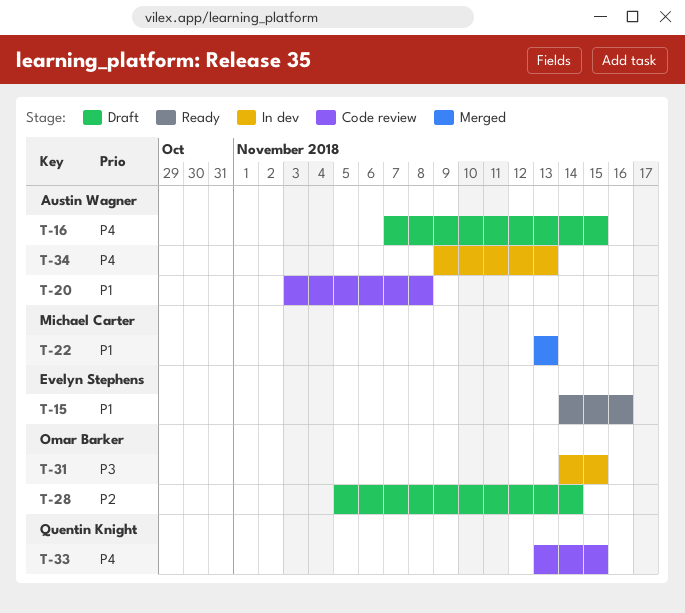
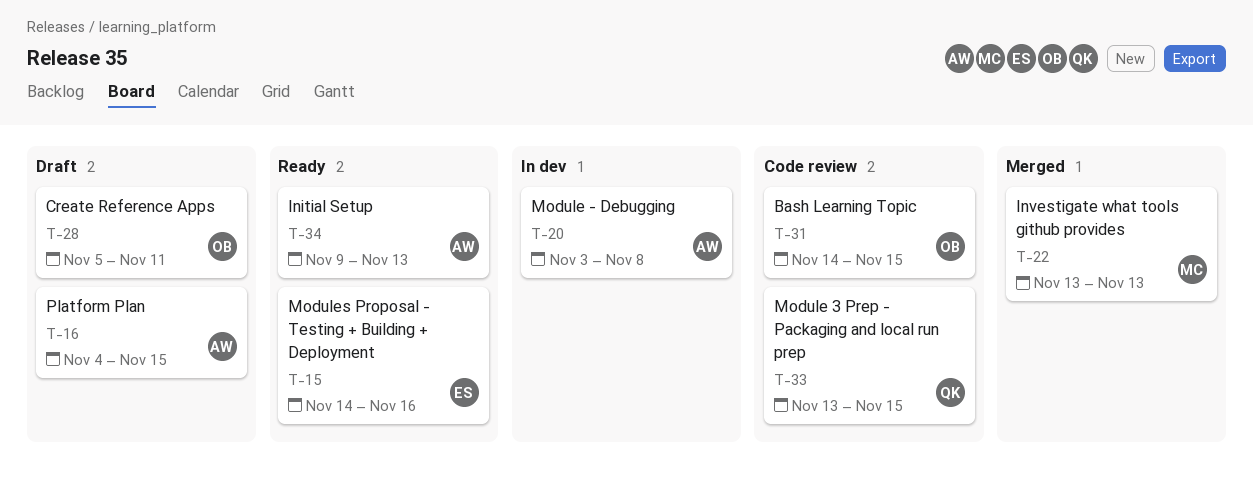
T-16, start: Nov 7 -> Nov 4
T-20, status: Code review -> In dev
T-28, due: Nov 14 -> Nov 11
T-31, status: In dev -> Code review
T-34, status: In dev -> Ready

